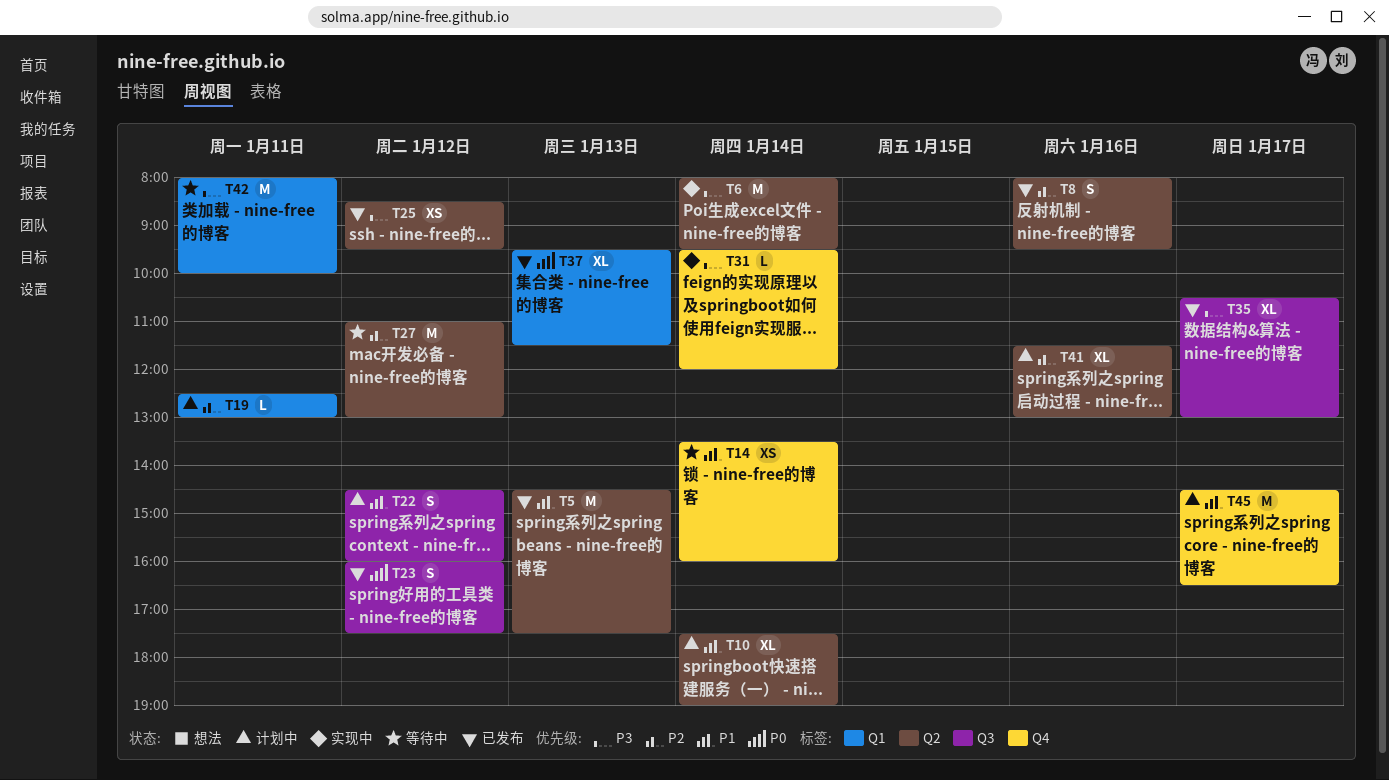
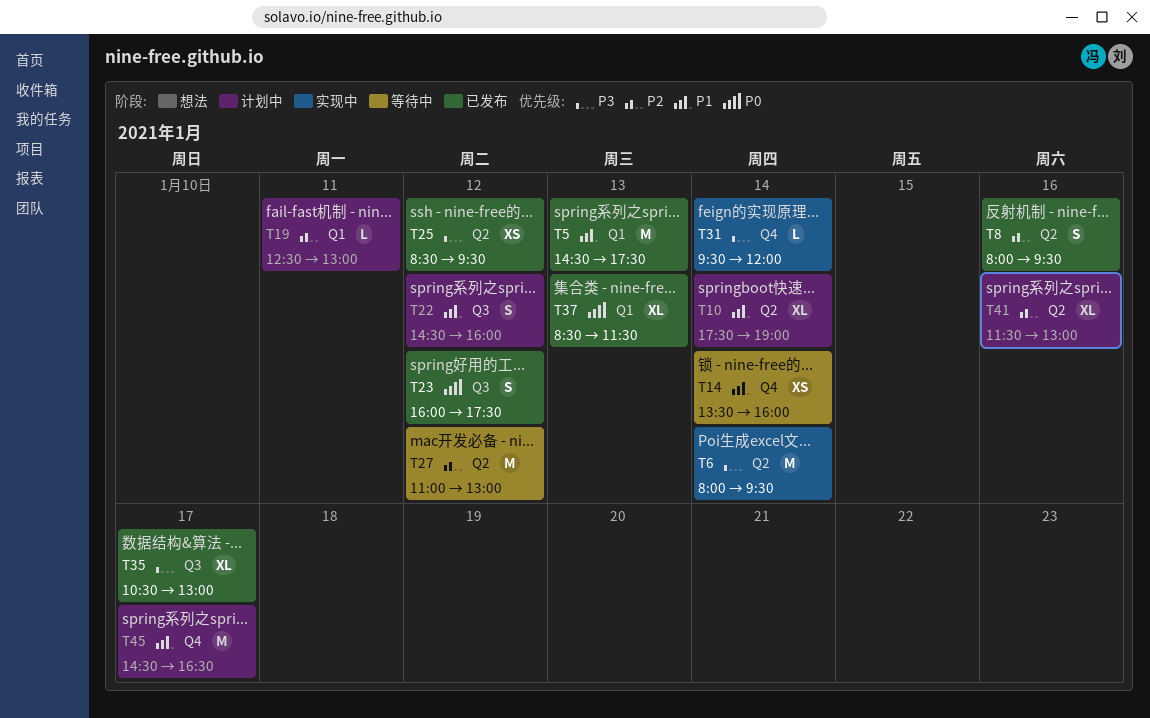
T5, label: Q2 -> Q1
T37, begins: 09:30 -> 08:30
T42: present -> none

